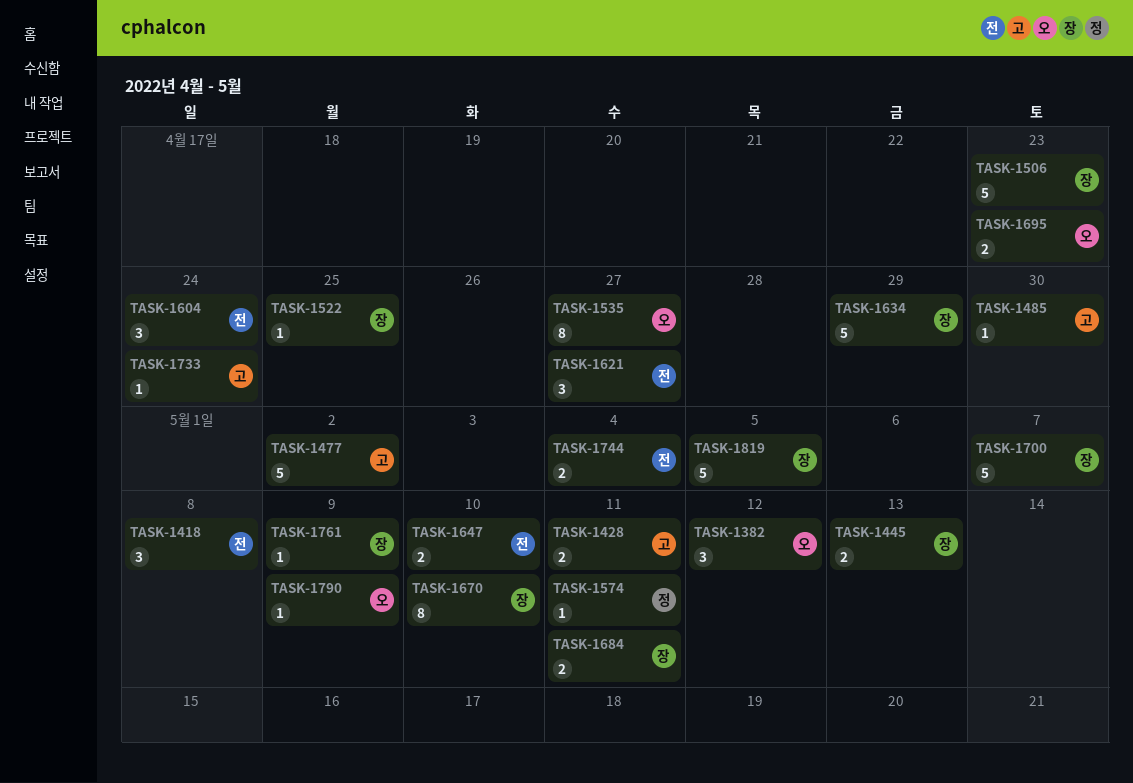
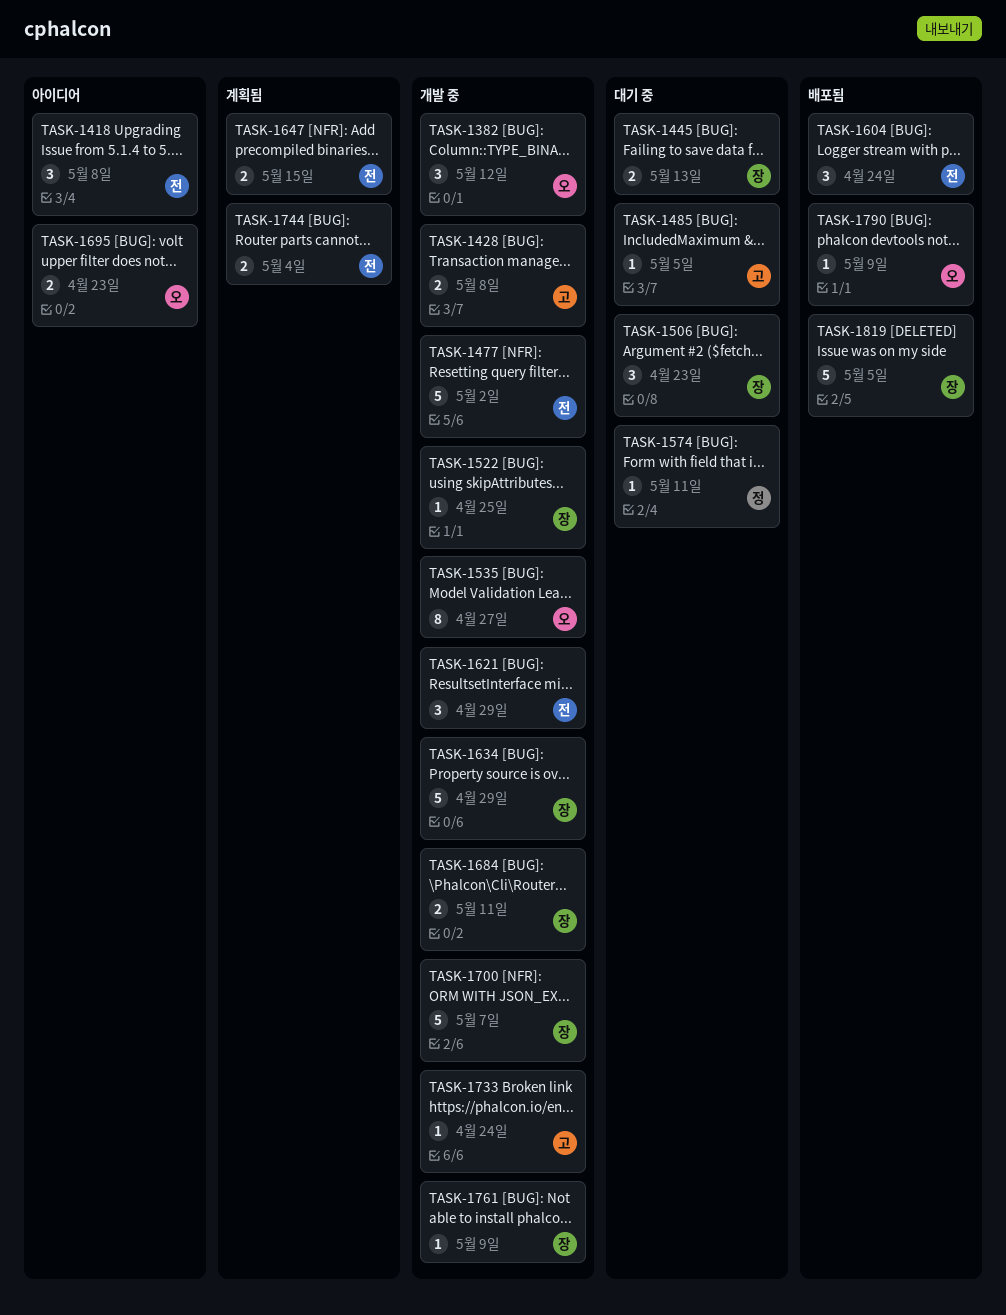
TASK-1428, due: May 11 -> May 8
TASK-1477, owner: 고 -> 전
TASK-1485, due: Apr 30 -> May 5
TASK-1506, estimate: 5 -> 3
TASK-1621, due: Apr 27 -> Apr 29
TASK-1647, due: May 10 -> May 15
TASK-1670: present -> none

